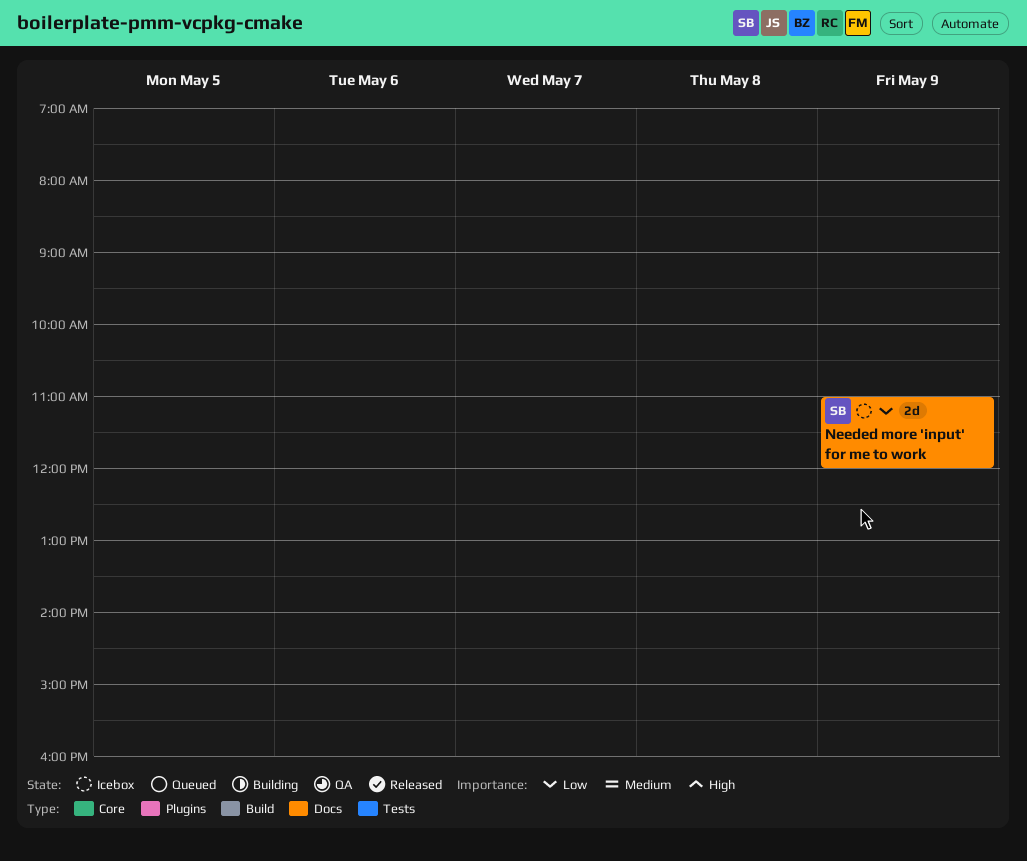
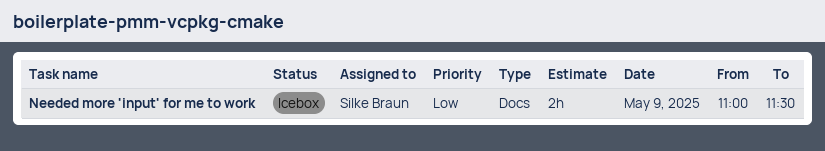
Needed more 'input' for me to work, estimate: 2d -> 2h
Needed more 'input' for me to work, ends: 12:00 -> 11:30

